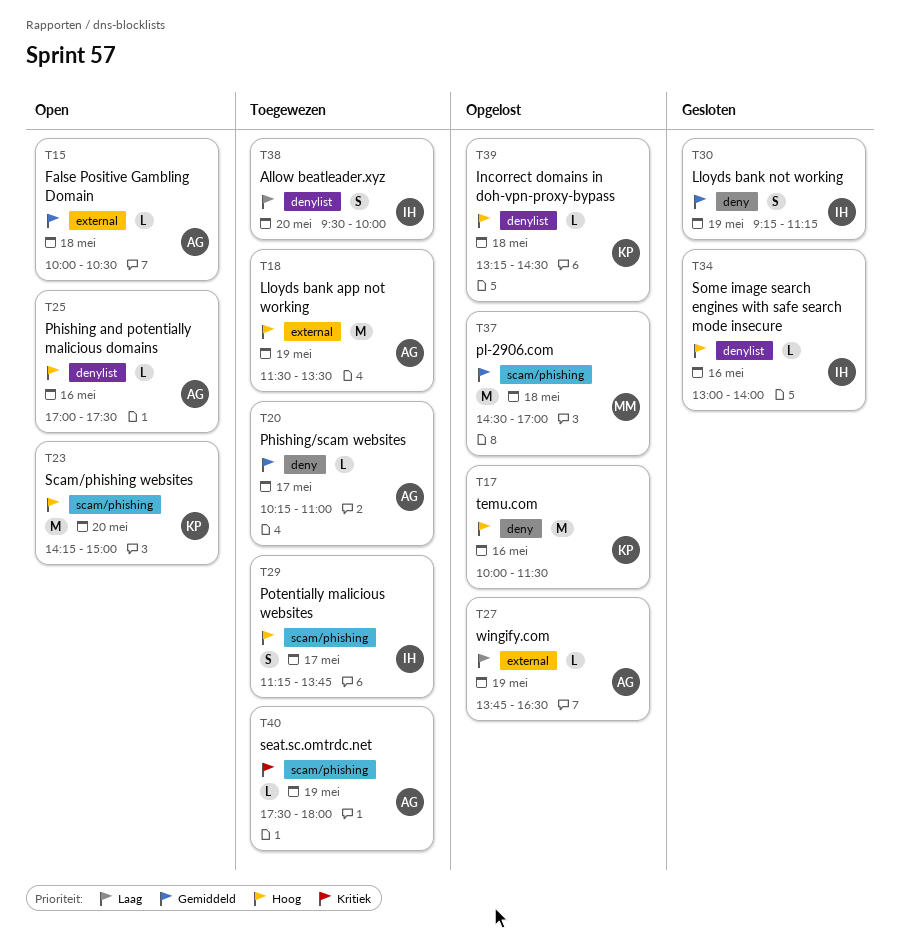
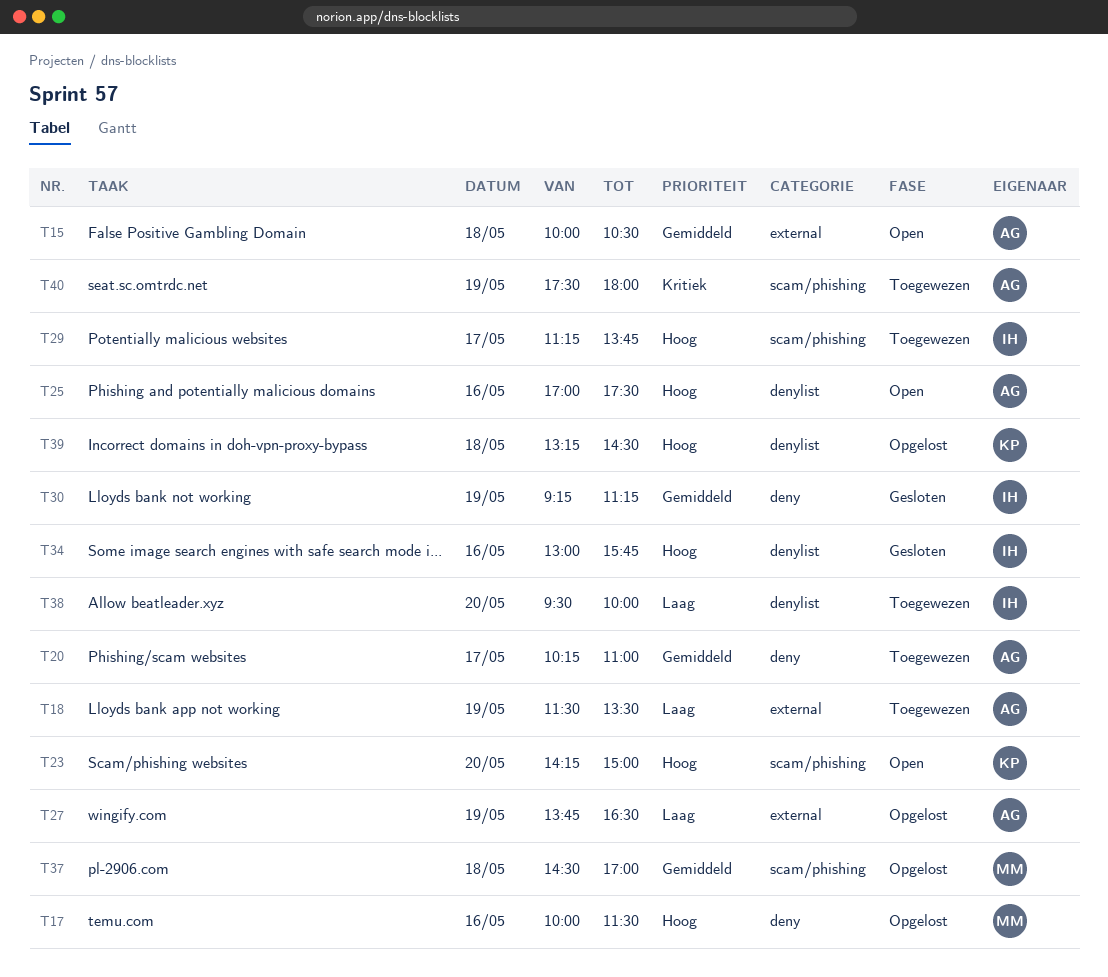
T17, owner: KP -> MM
T18, priority: Hoog -> Laag
T34, ends: 14:00 -> 15:45

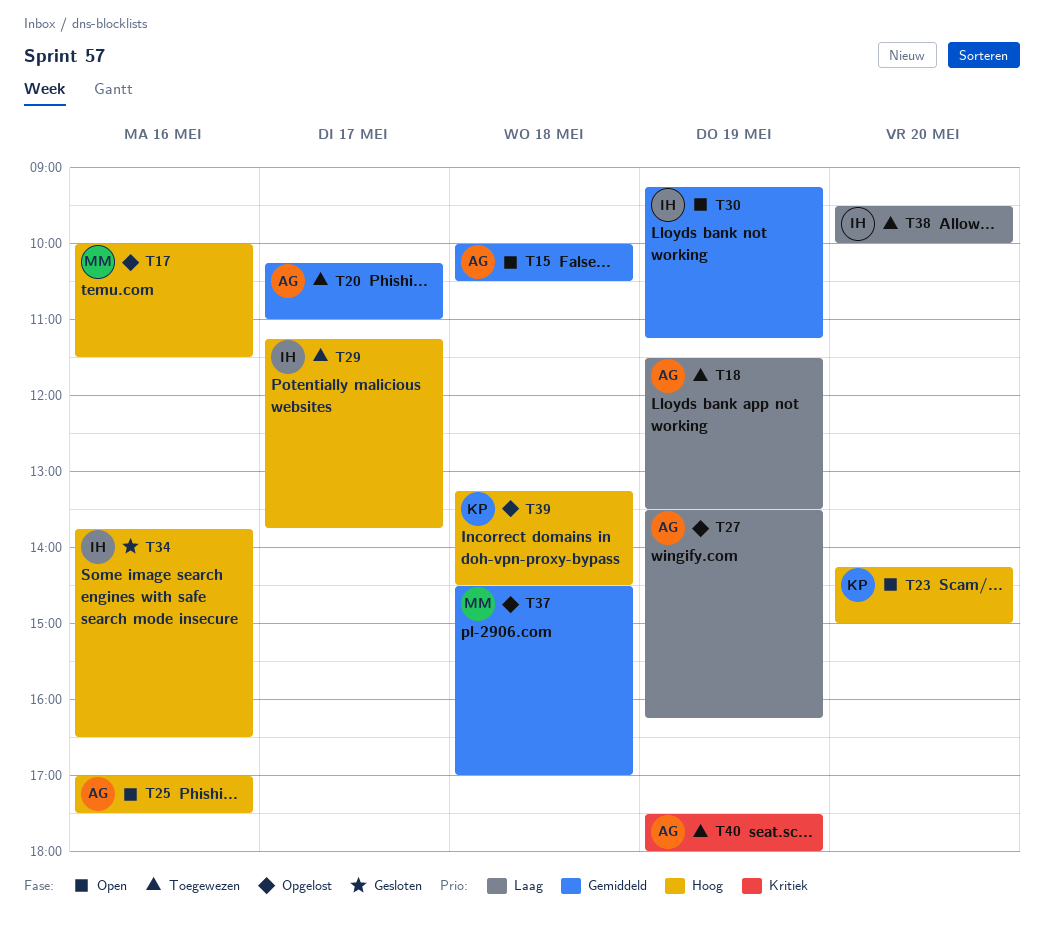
T27, begins: 13:45 -> 13:30
T27, ends: 16:30 -> 16:15
T30, status: Gesloten -> Open
T34, begins: 13:00 -> 13:45
T34, ends: 15:45 -> 16:30

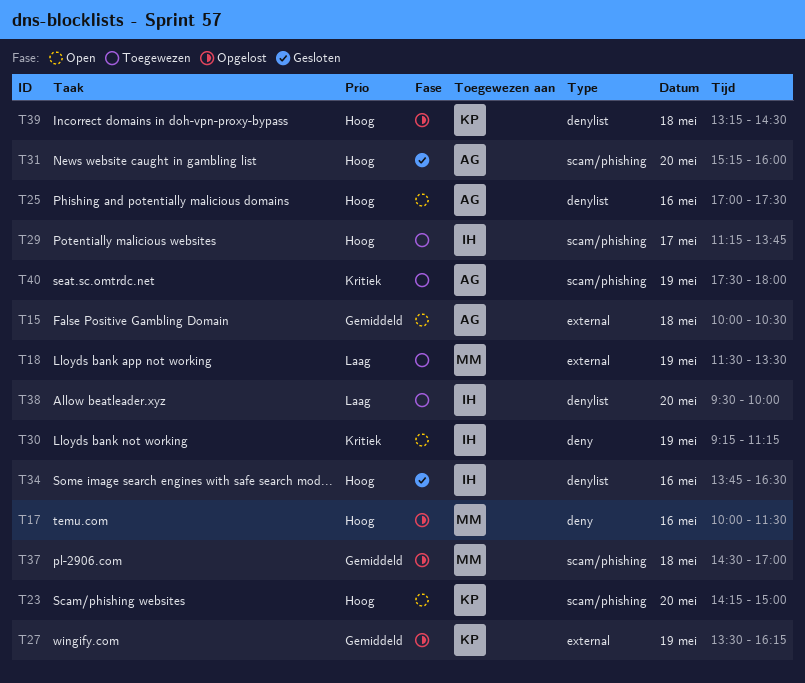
T18, owner: AG -> MM
T20: present -> none
T27, owner: AG -> KP
T27, priority: Laag -> Gemiddeld
T30, priority: Gemiddeld -> Kritiek
T31: none -> present

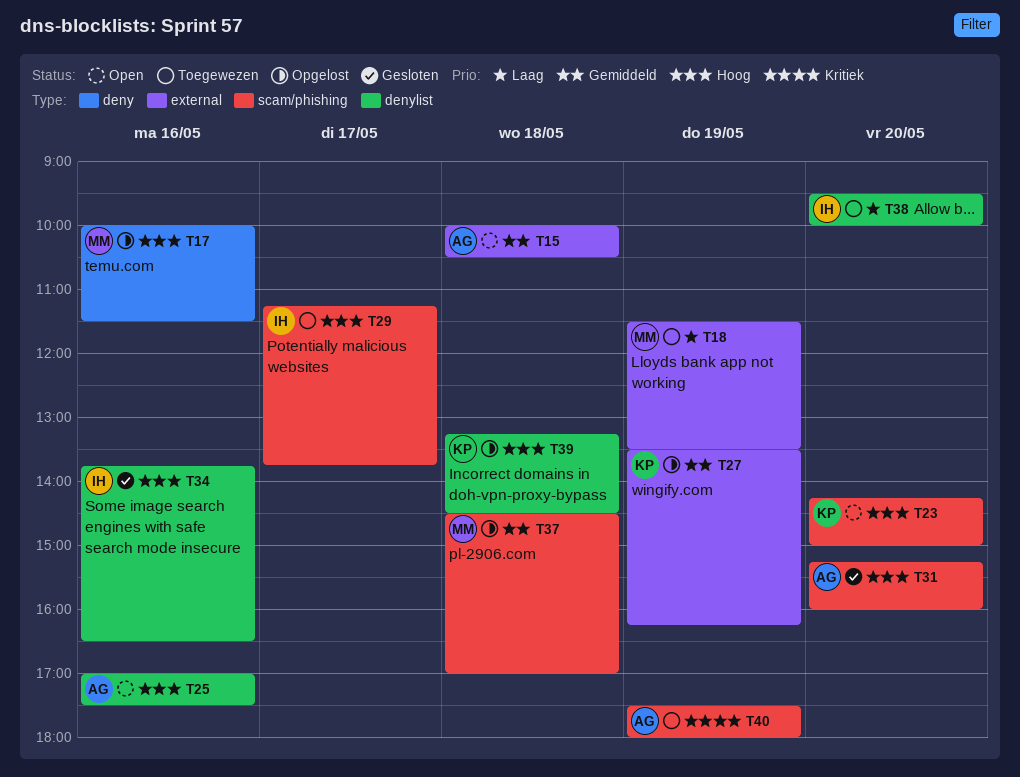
T30: present -> none

